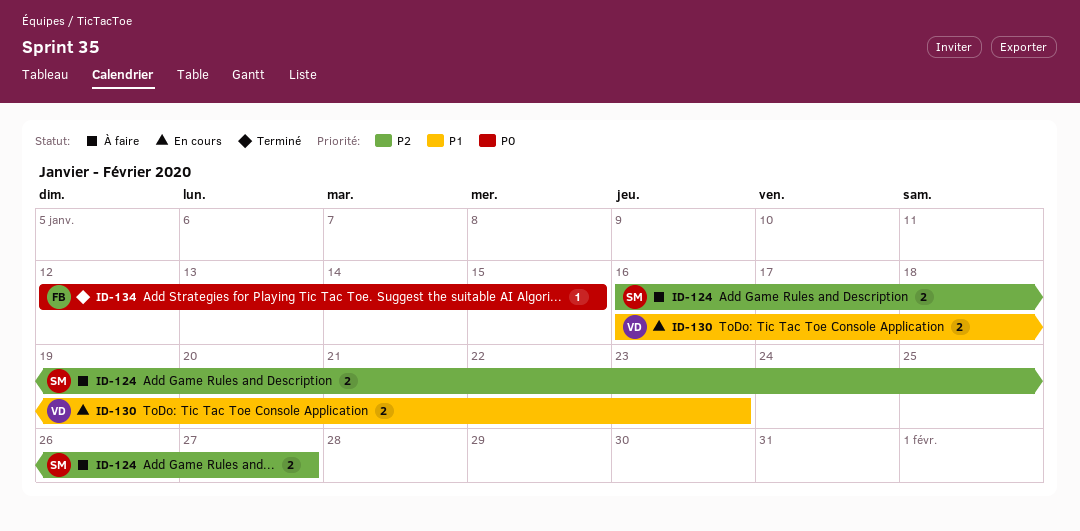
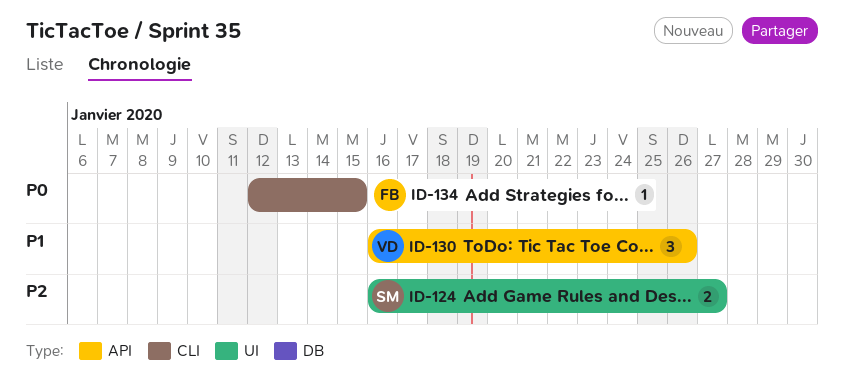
ID-130, estimate: 2 -> 3
ID-130, due: Jan 23 -> Jan 26

